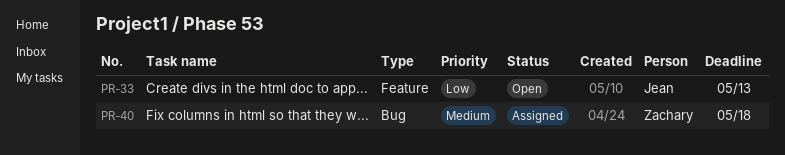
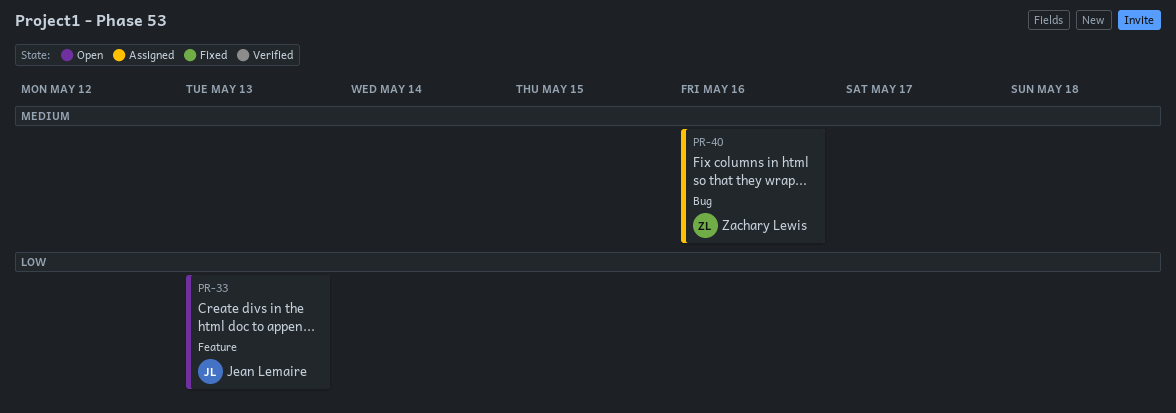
PR-40, due: May 18 -> May 16

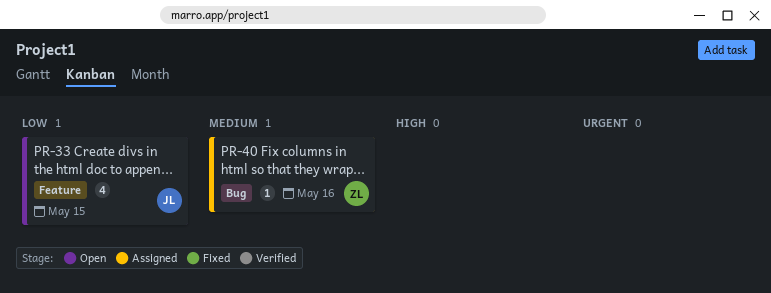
PR-33, due: May 13 -> May 15

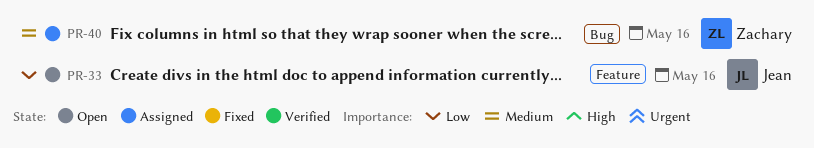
PR-33, due: May 15 -> May 16

